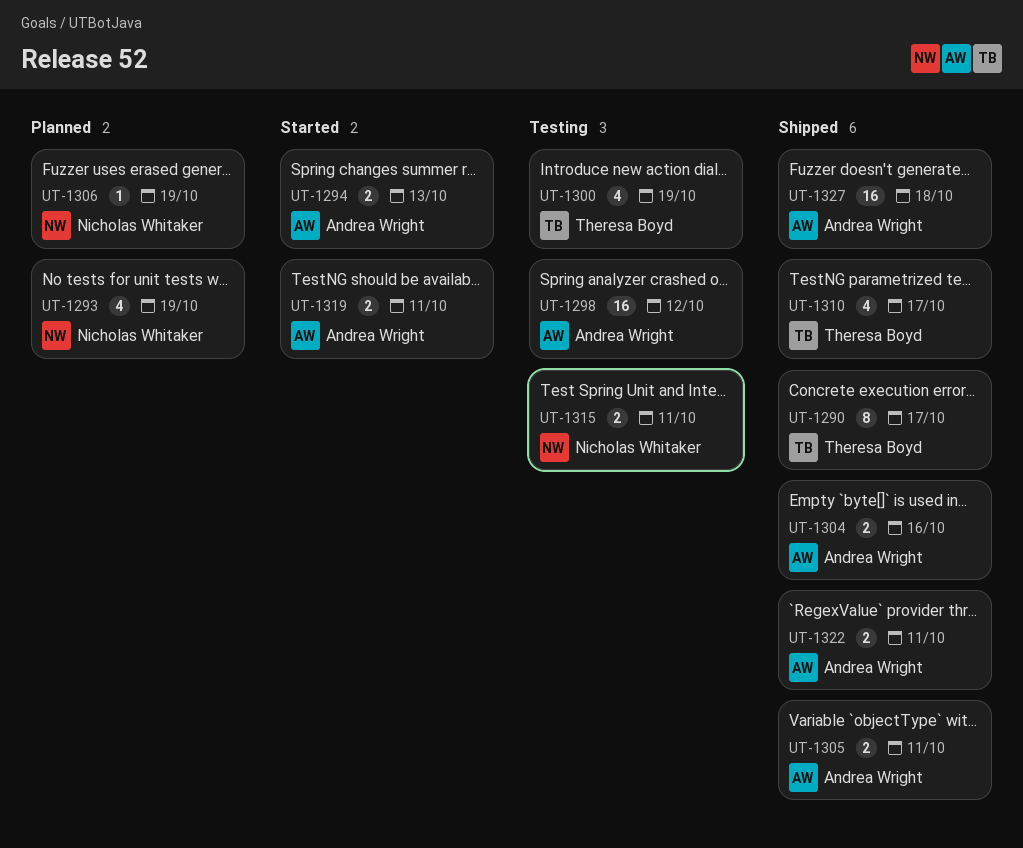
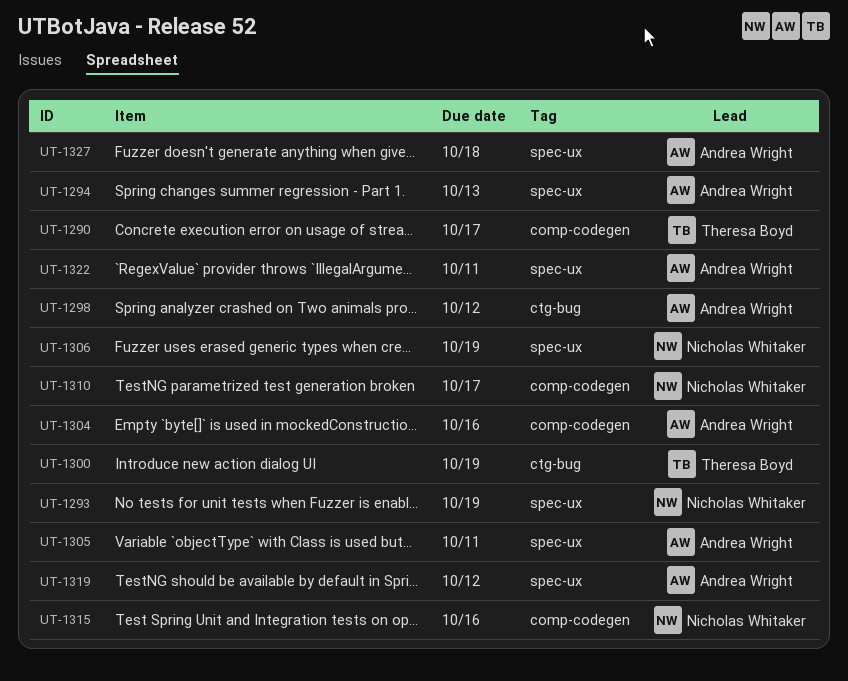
UT-1310, owner: Theresa Boyd -> Nicholas Whitaker
UT-1315, due: Oct 11 -> Oct 16
UT-1319, due: Oct 11 -> Oct 12

